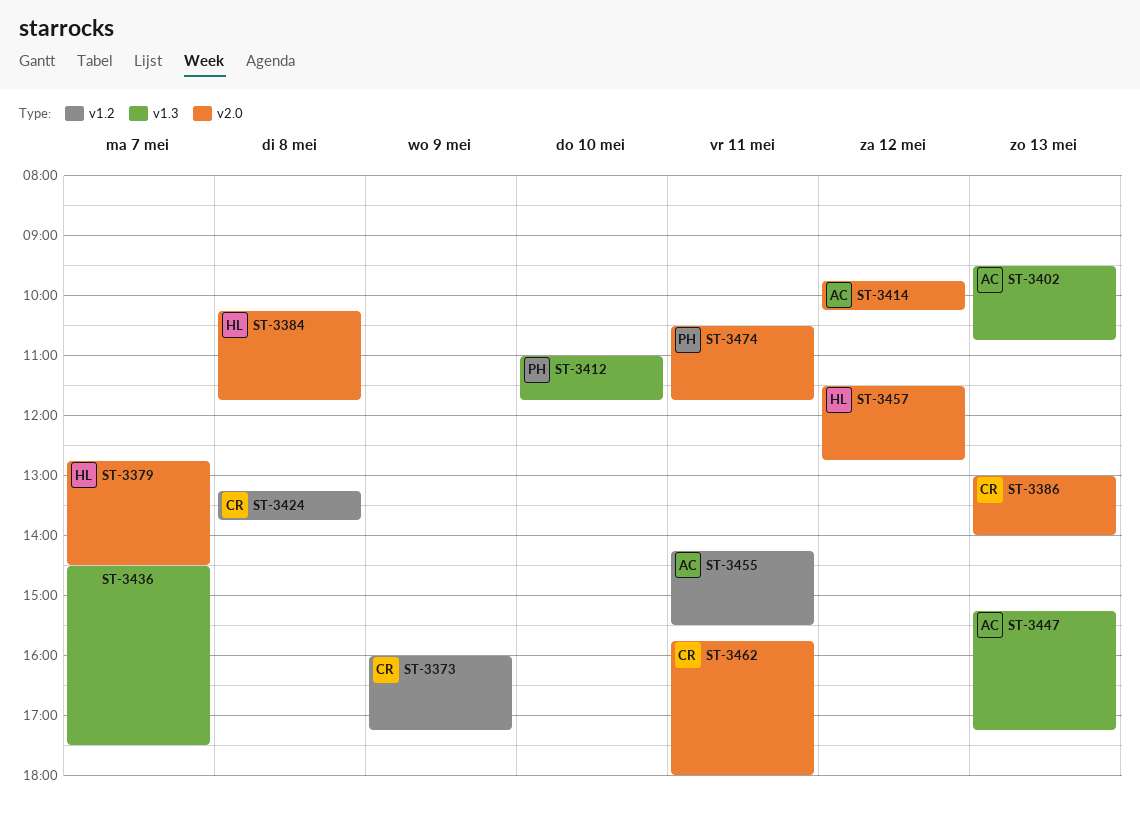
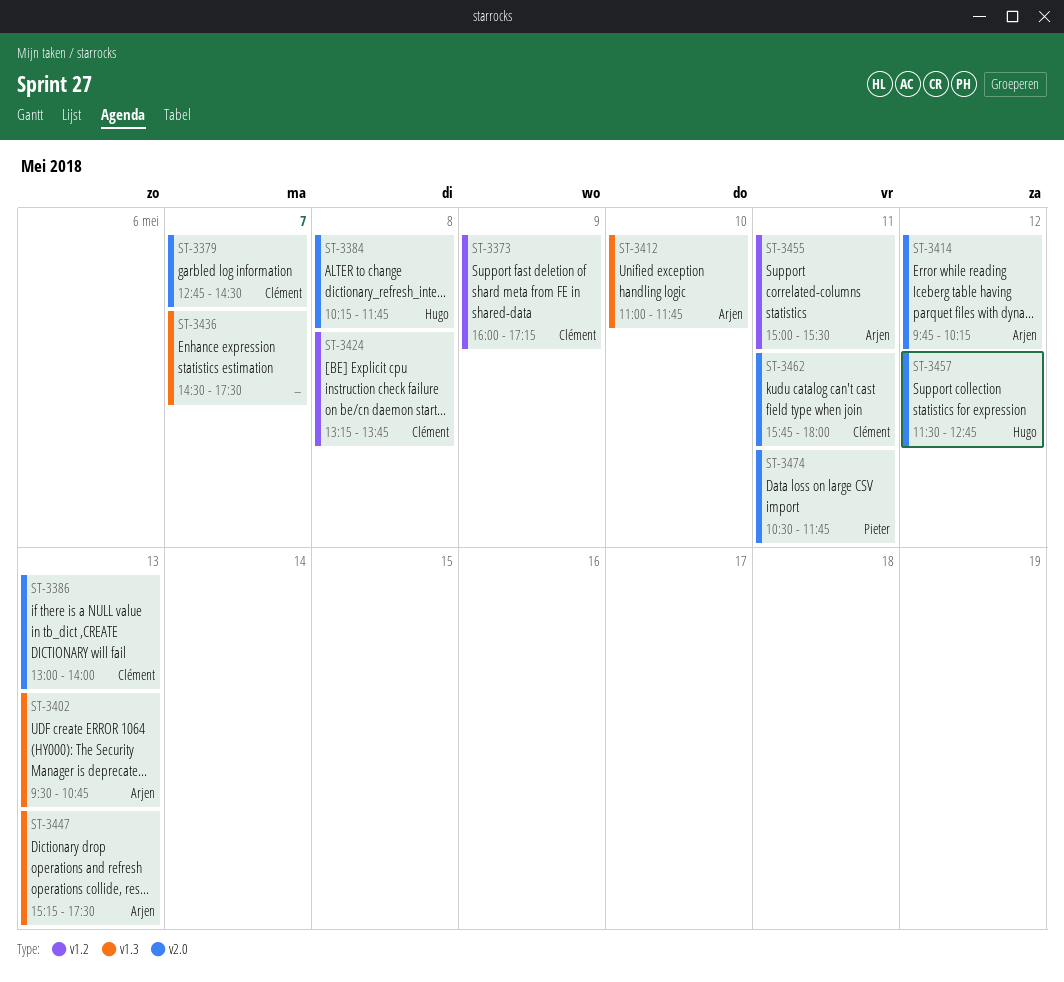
ST-3379, owner: Hugo -> Clément
ST-3412, owner: Pieter -> Arjen
ST-3447, ends: 17:15 -> 17:30
ST-3455, begins: 14:15 -> 15:00

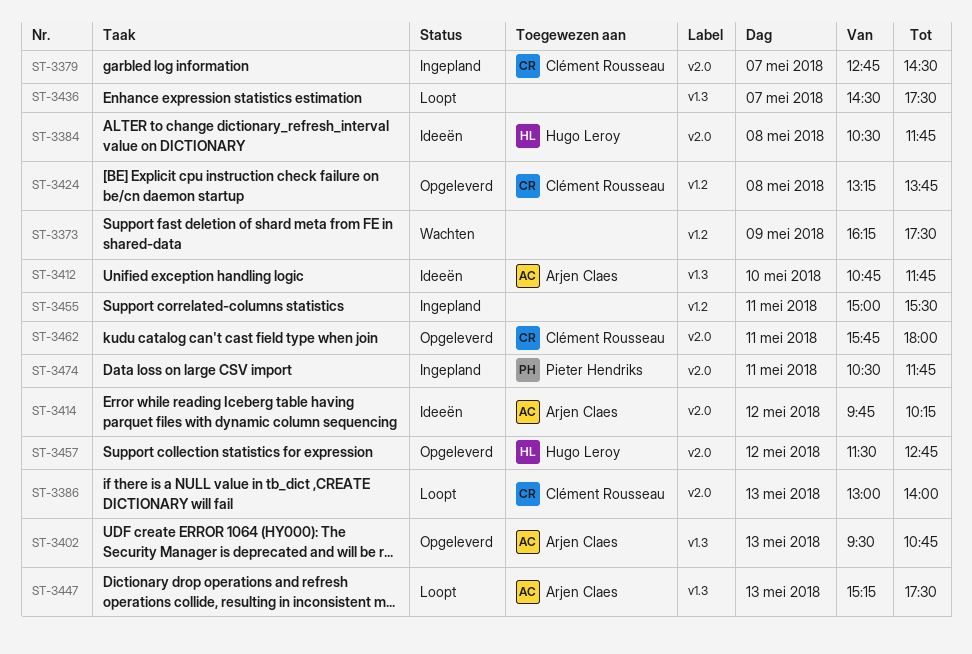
ST-3373, owner: Clément Rousseau -> none
ST-3373, begins: 16:00 -> 16:15
ST-3373, ends: 17:15 -> 17:30
ST-3384, begins: 10:15 -> 10:30
ST-3412, begins: 11:00 -> 10:45
ST-3455, owner: Arjen Claes -> none

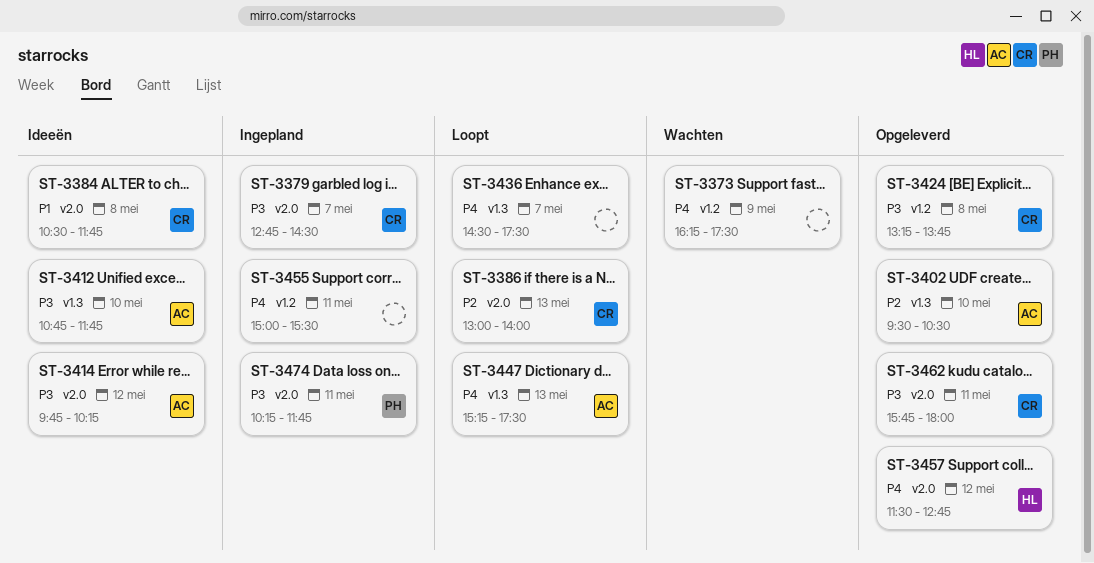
ST-3384, owner: Hugo Leroy -> Clément Rousseau
ST-3402, day: May 13 -> May 10
ST-3402, ends: 10:45 -> 10:30
ST-3474, begins: 10:30 -> 10:15

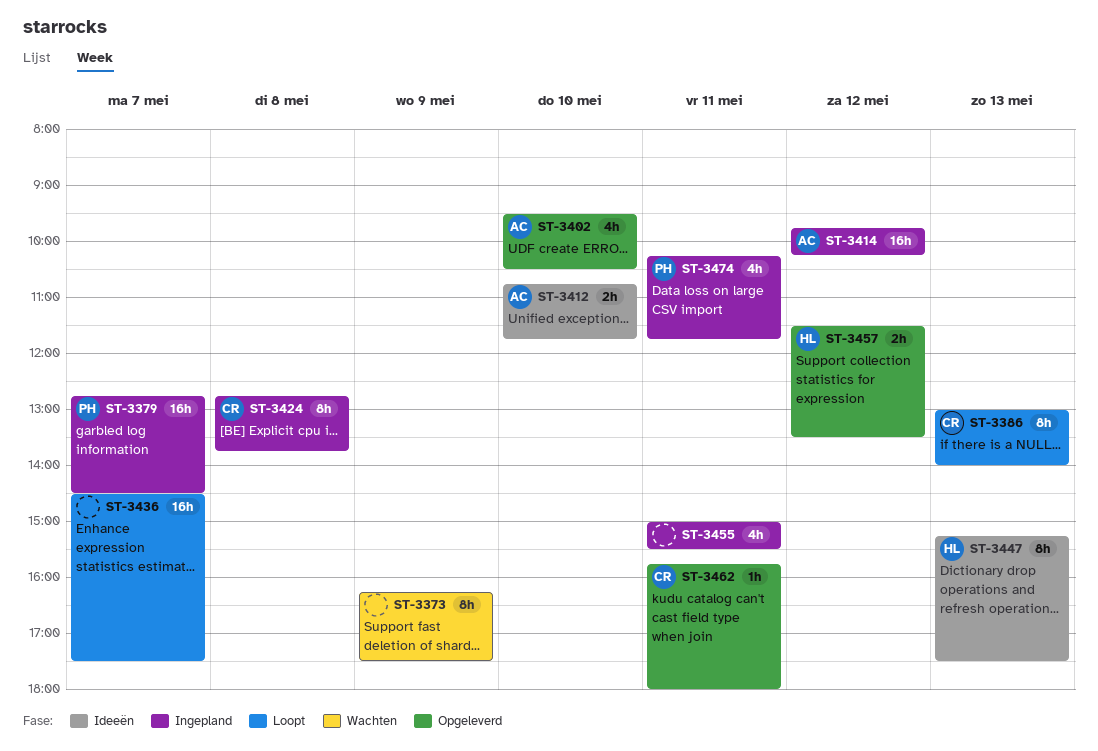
ST-3379, owner: CR -> PH
ST-3384: present -> none
ST-3414, status: Ideeën -> Ingepland
ST-3424, status: Opgeleverd -> Ingepland
ST-3424, begins: 13:15 -> 12:45
ST-3447, status: Loopt -> Ideeën
ST-3447, owner: AC -> HL
ST-3457, ends: 12:45 -> 13:30

